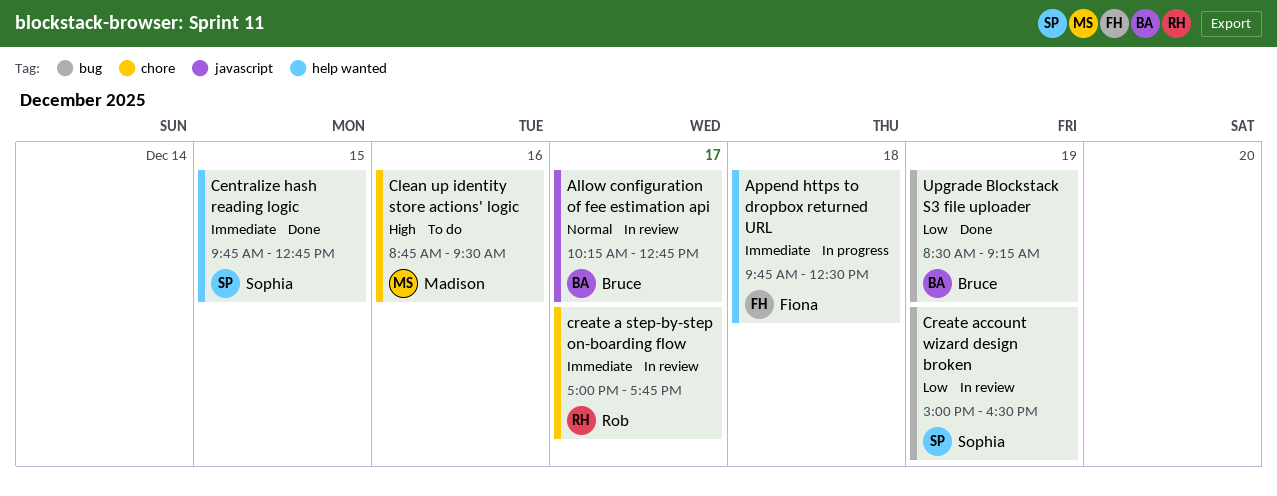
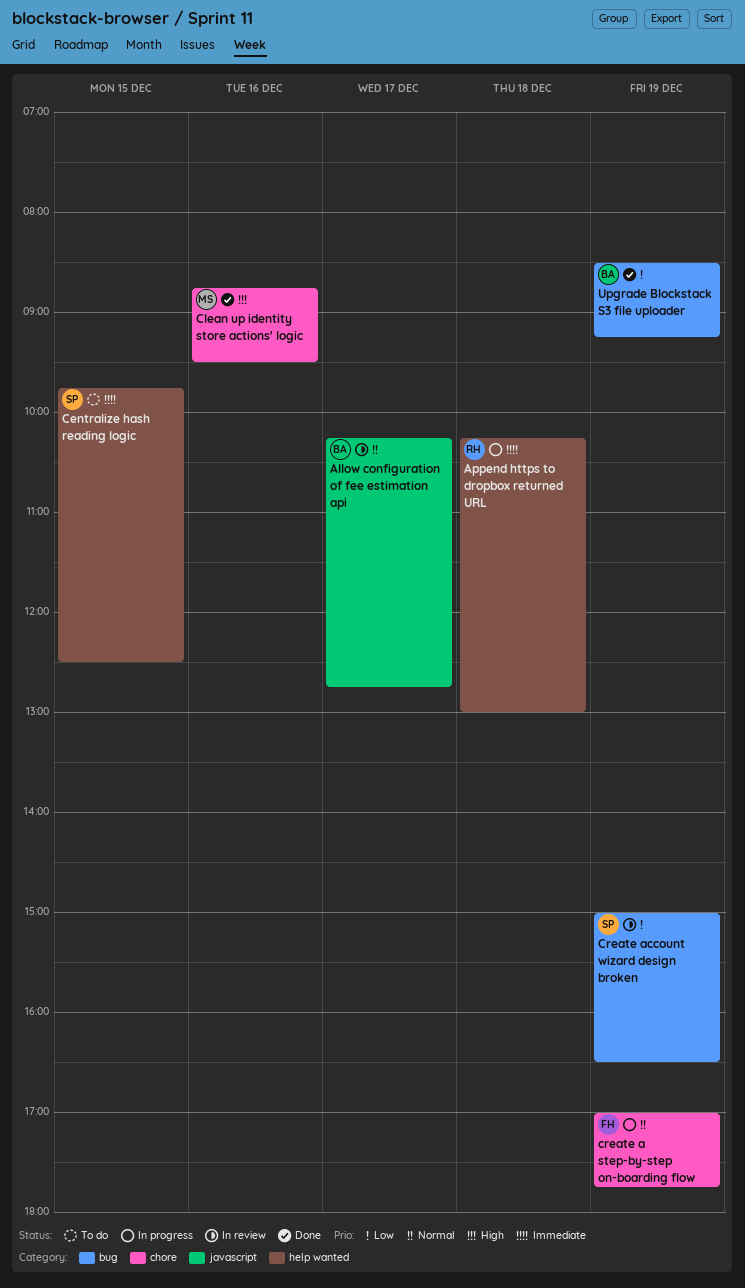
Append https to dropbox returned URL, owner: Fiona -> Rob
Append https to dropbox returned URL, begins: 09:45 -> 10:15
Append https to dropbox returned URL, ends: 12:30 -> 13:00
Centralize hash reading logic, status: Done -> To do
Centralize hash reading logic, ends: 12:45 -> 12:30
Clean up identity store actions' logic, status: To do -> Done
create a step-by-step on-boarding flow, status: In review -> In progress
create a step-by-step on-boarding flow, owner: Rob -> Fiona
create a step-by-step on-boarding flow, priority: Immediate -> Normal
create a step-by-step on-boarding flow, day: Dec 17 -> Dec 19

